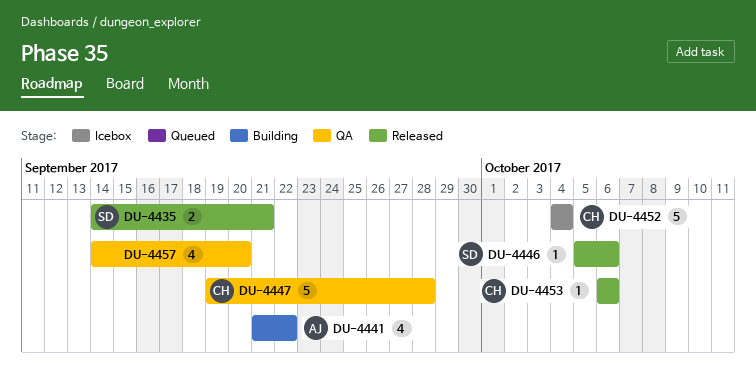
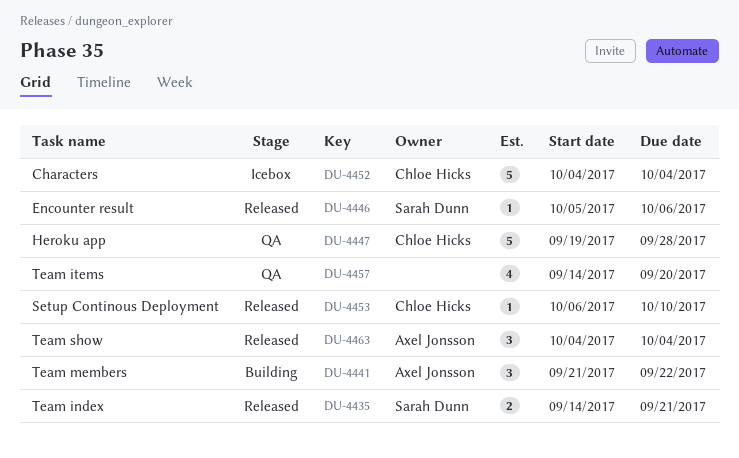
DU-4441, estimate: 4 -> 3
DU-4453, due: Oct 6 -> Oct 10
DU-4463: none -> present

